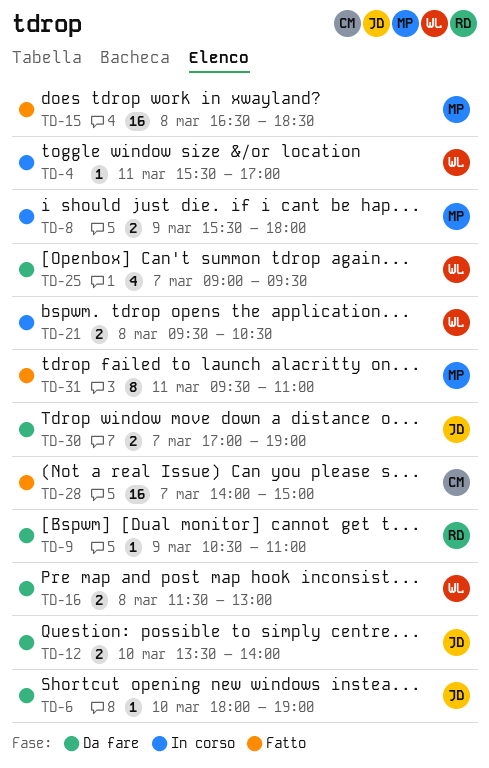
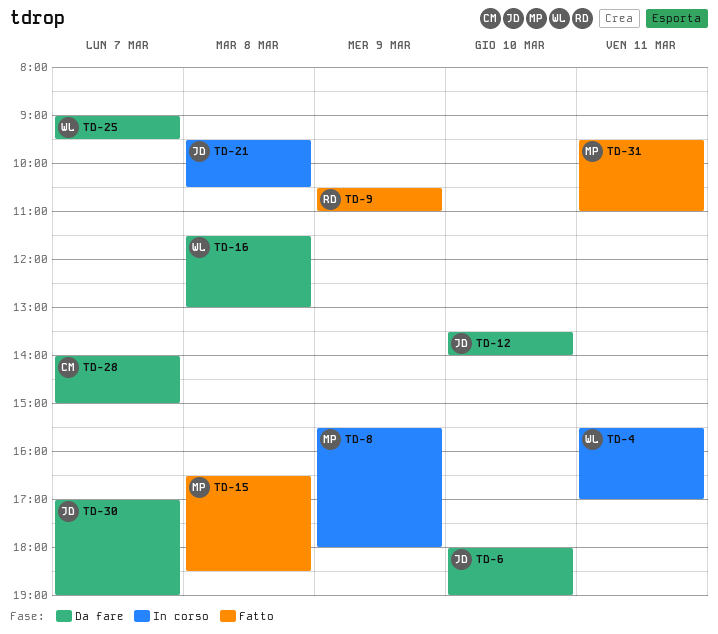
TD-9, status: Da fare -> Fatto
TD-21, owner: WL -> JD
TD-28, status: Fatto -> Da fare

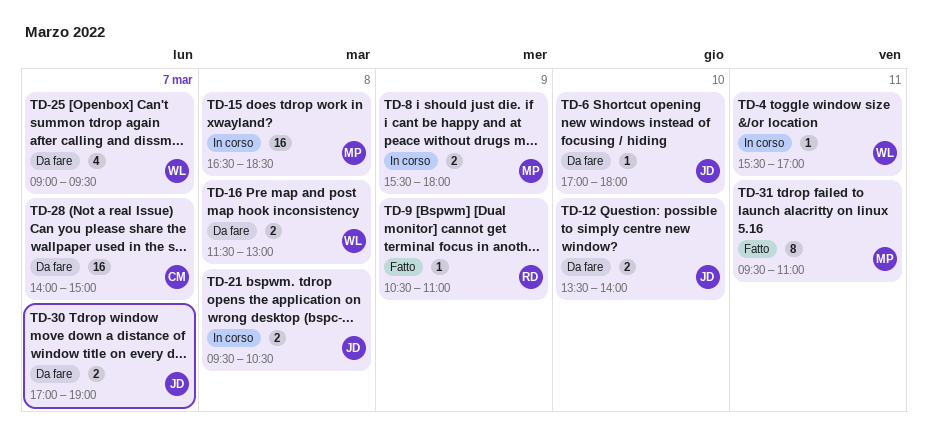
TD-6, begins: 18:00 -> 17:00
TD-6, ends: 19:00 -> 18:00
TD-15, status: Fatto -> In corso

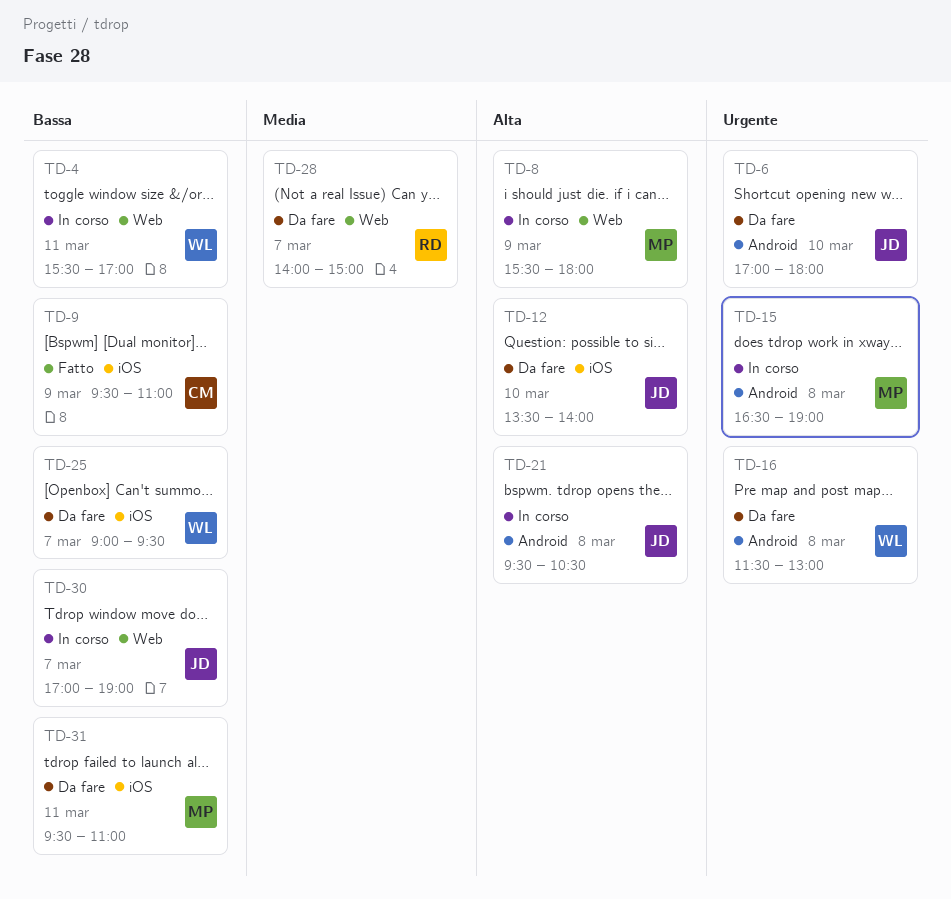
TD-9, owner: RD -> CM
TD-9, begins: 10:30 -> 09:30
TD-15, ends: 18:30 -> 19:00
TD-28, owner: CM -> RD
TD-30, status: Da fare -> In corso
TD-31, status: Fatto -> Da fare

